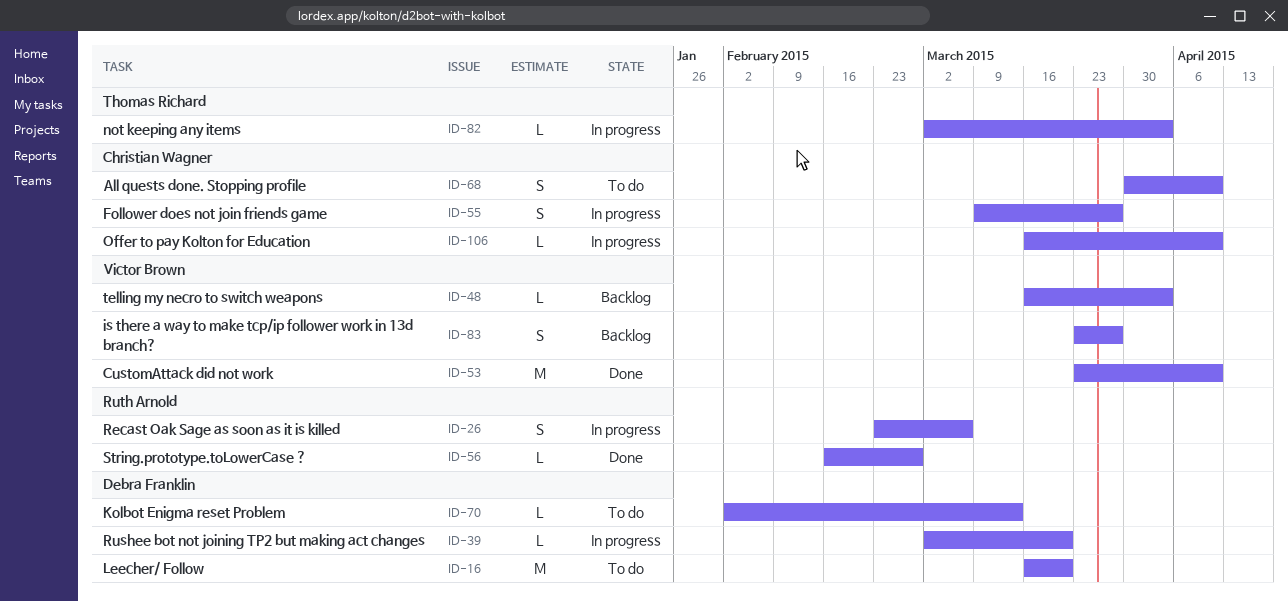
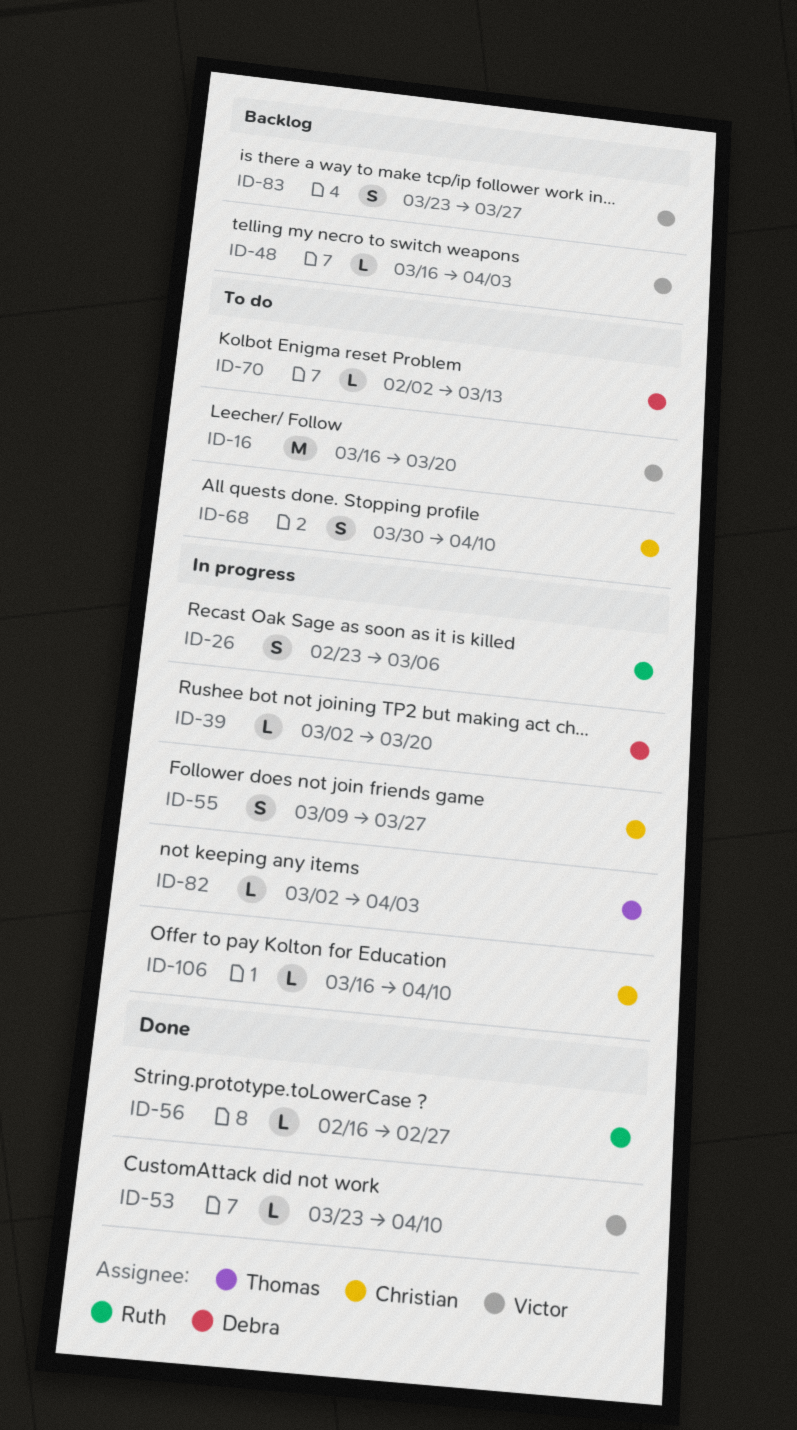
ID-16, owner: Debra Franklin -> Victor Brown
ID-53, estimate: M -> L

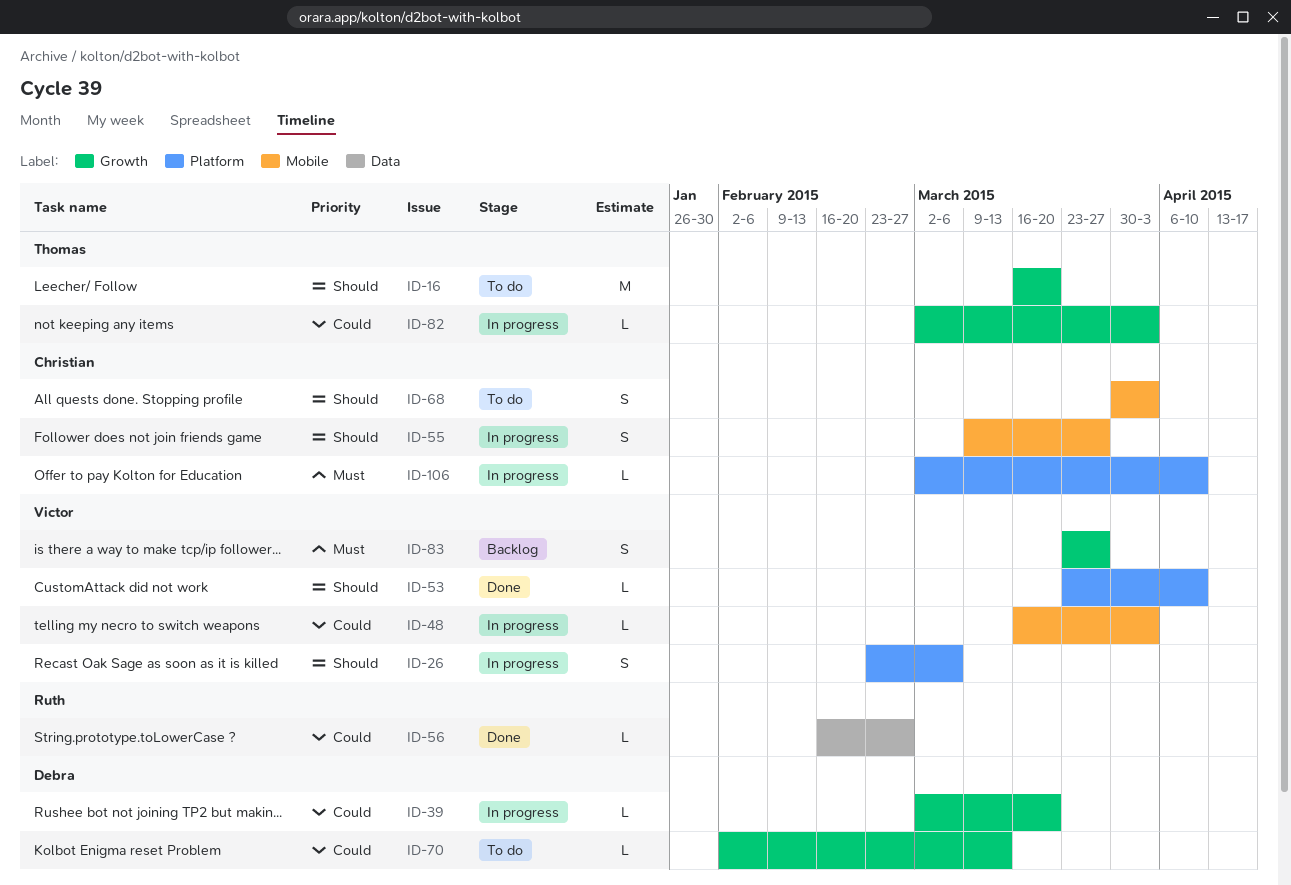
ID-16, owner: Victor -> Thomas
ID-26, owner: Ruth -> Victor
ID-48, status: Backlog -> In progress
ID-68, due: Apr 10 -> Apr 3
ID-106, start: Mar 16 -> Mar 2

